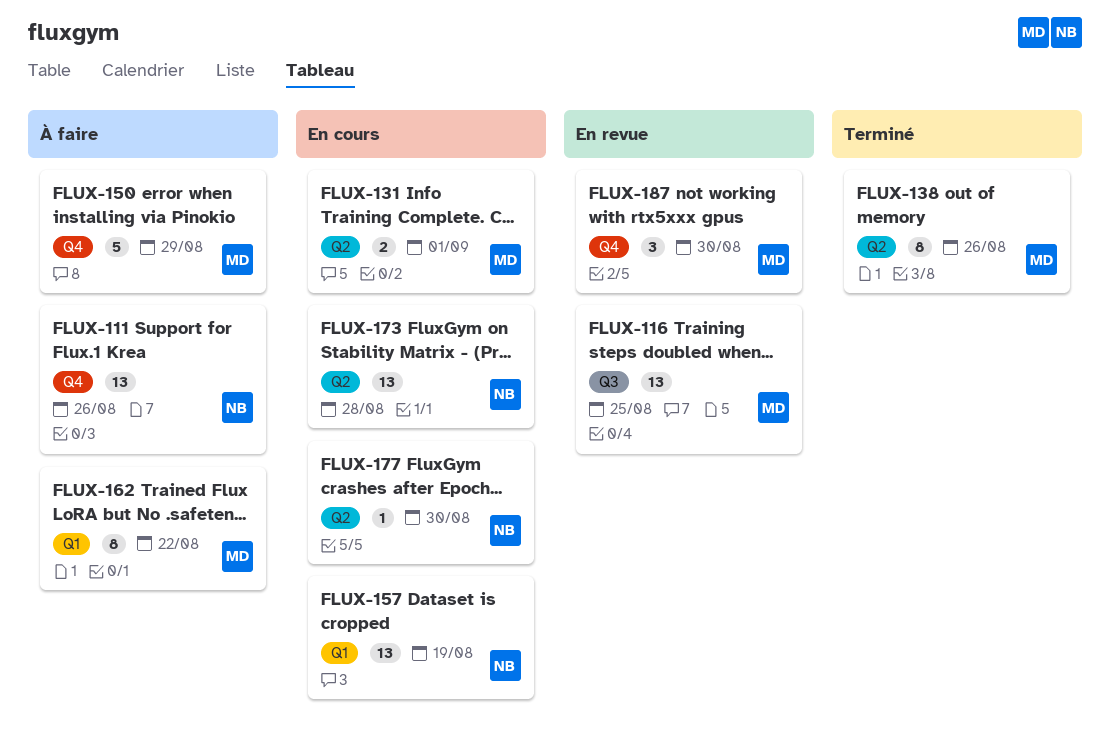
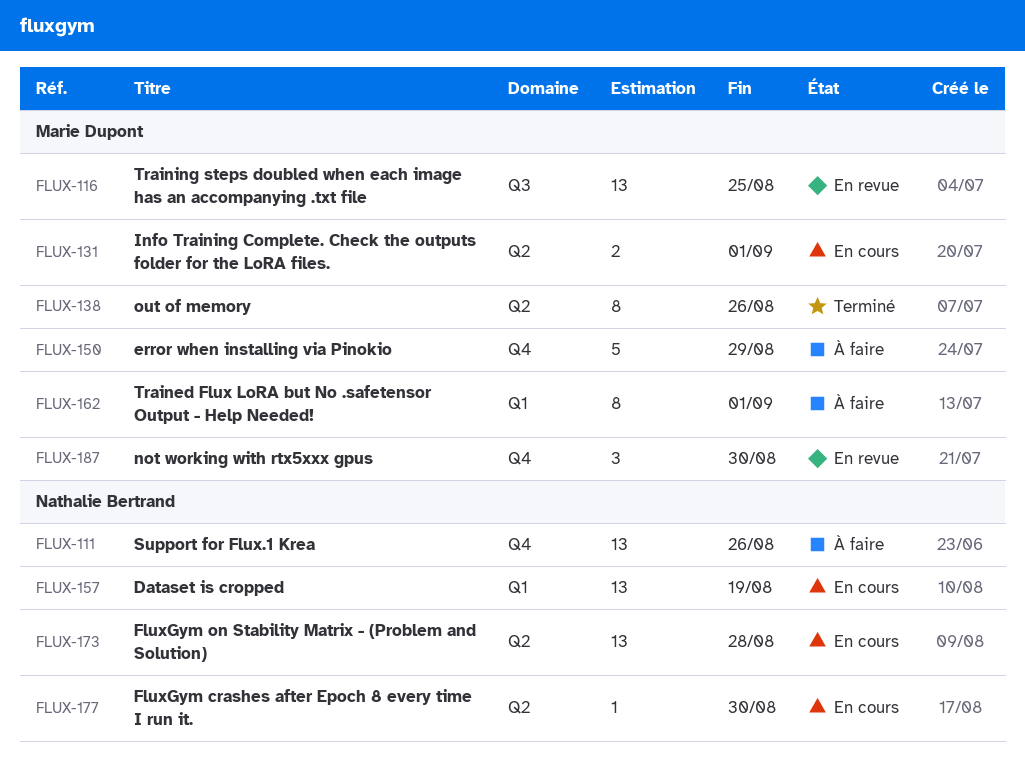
FLUX-162, due: Aug 22 -> Sep 1

